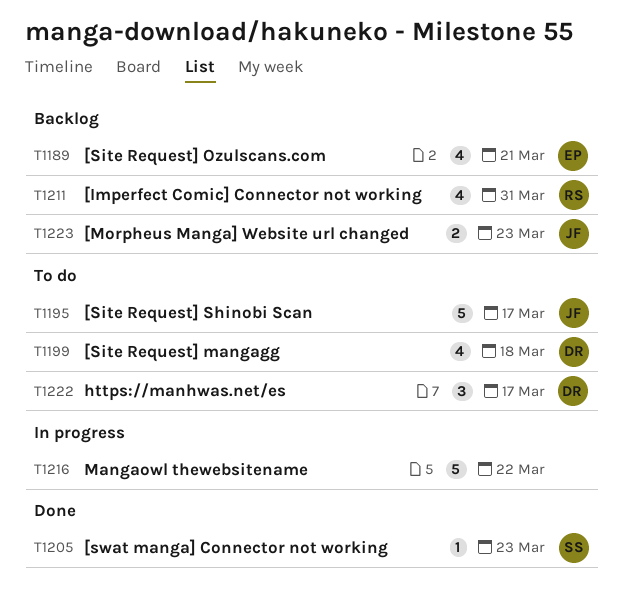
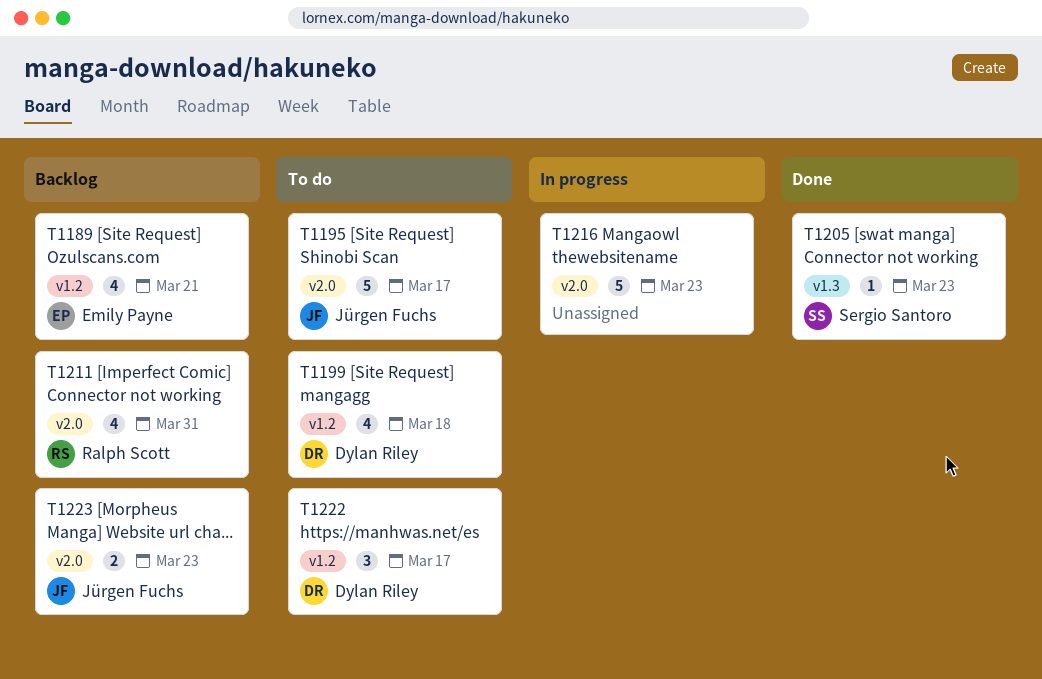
T1216, due: Mar 22 -> Mar 23

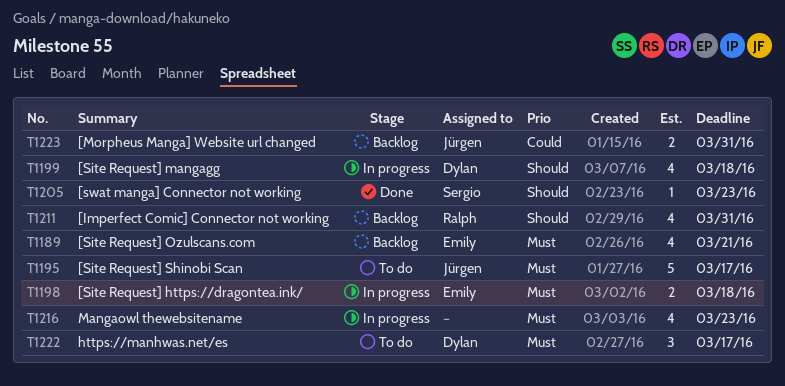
T1198: none -> present
T1199, status: To do -> In progress
T1216, estimate: 5 -> 4
T1223, due: Mar 23 -> Mar 31

